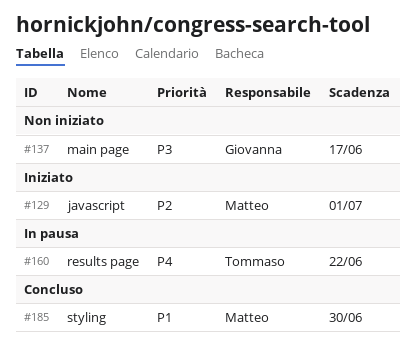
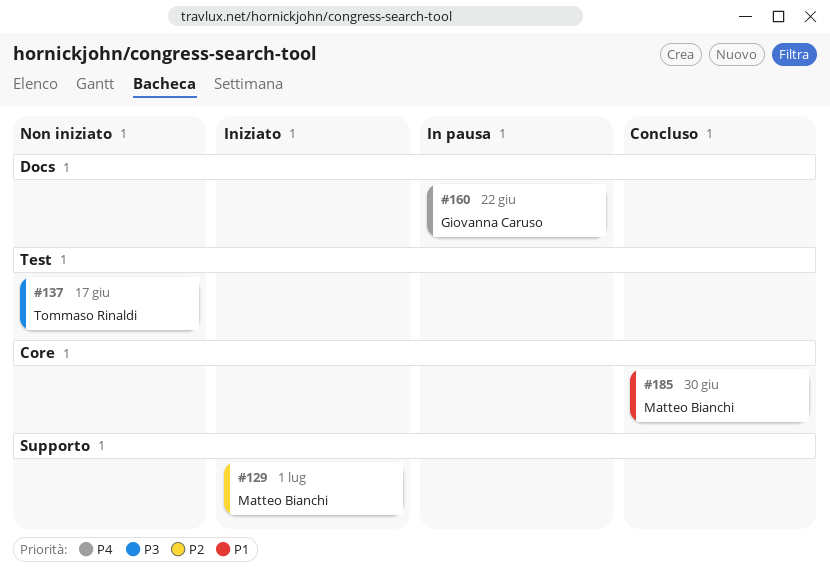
#137, owner: Giovanna Caruso -> Tommaso Rinaldi
#160, owner: Tommaso Rinaldi -> Giovanna Caruso

